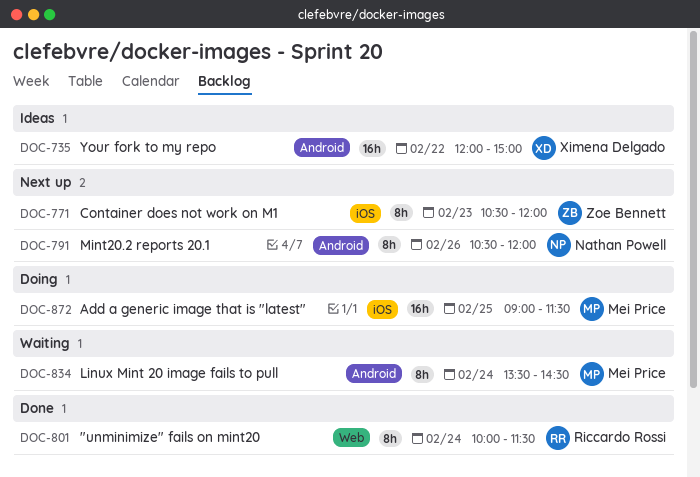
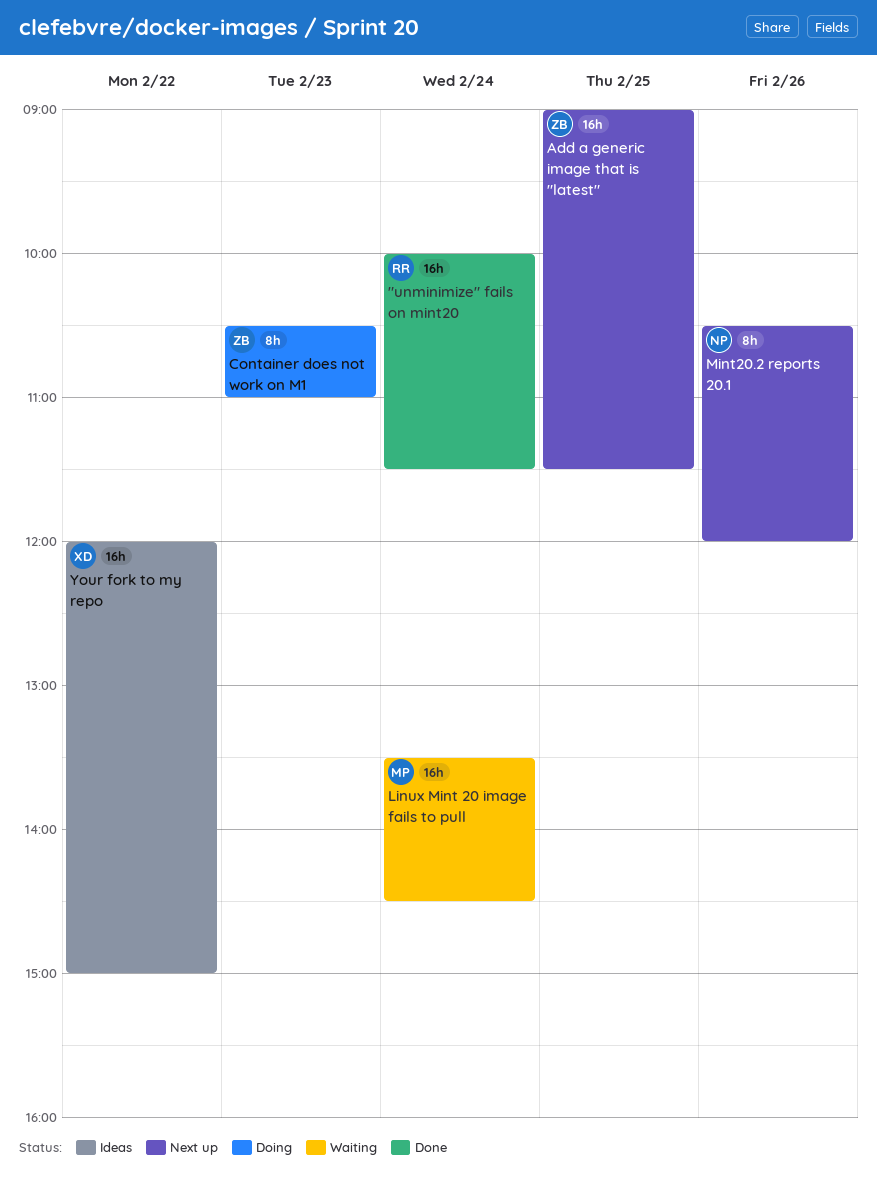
"unminimize" fails on mint20, estimate: 8h -> 16h
Add a generic image that is "latest", status: Doing -> Next up
Add a generic image that is "latest", owner: Mei Price -> Zoe Bennett
Container does not work on M1, status: Next up -> Doing
Container does not work on M1, ends: 12:00 -> 11:00
Linux Mint 20 image fails to pull, estimate: 8h -> 16h

